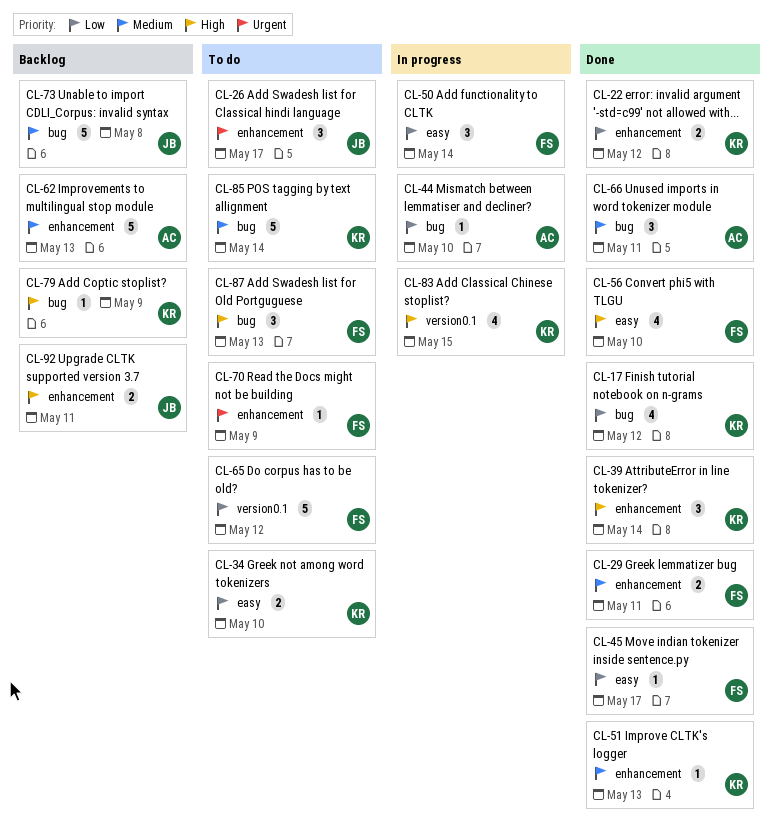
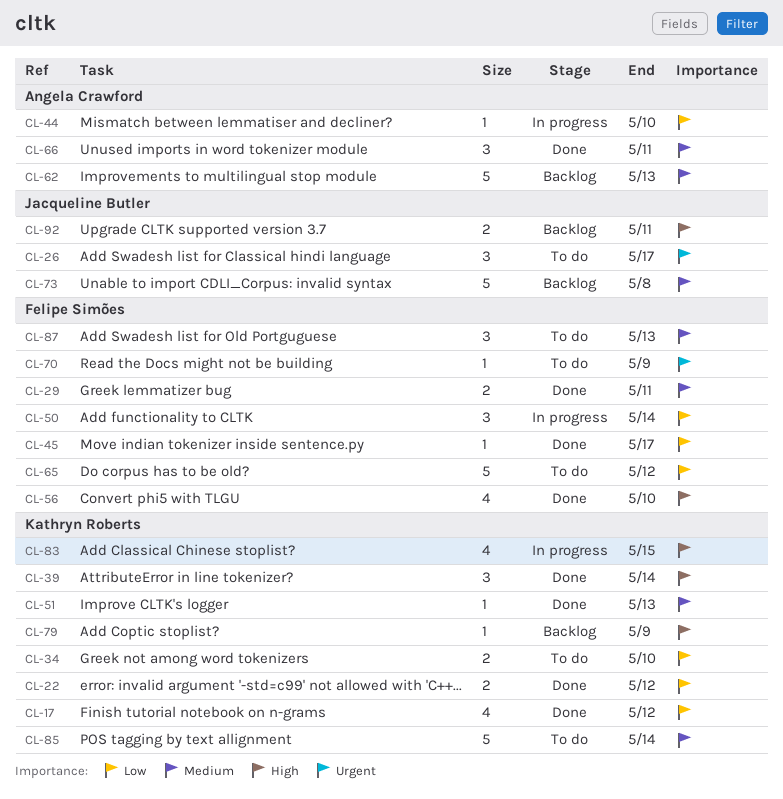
CL-87, priority: High -> Medium

